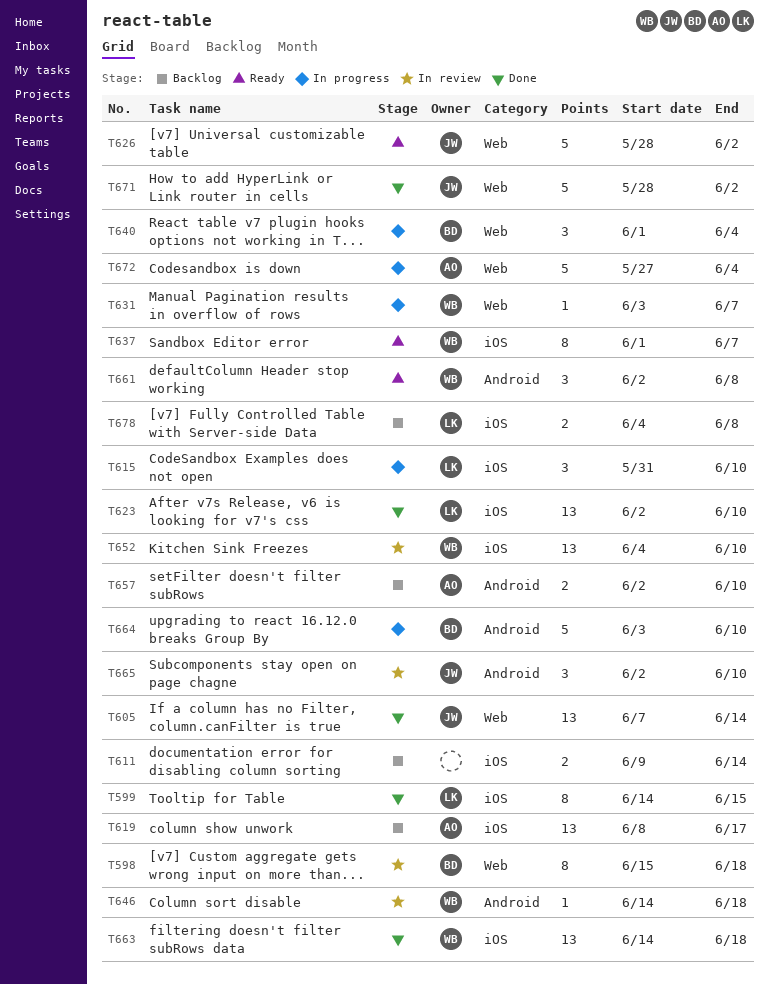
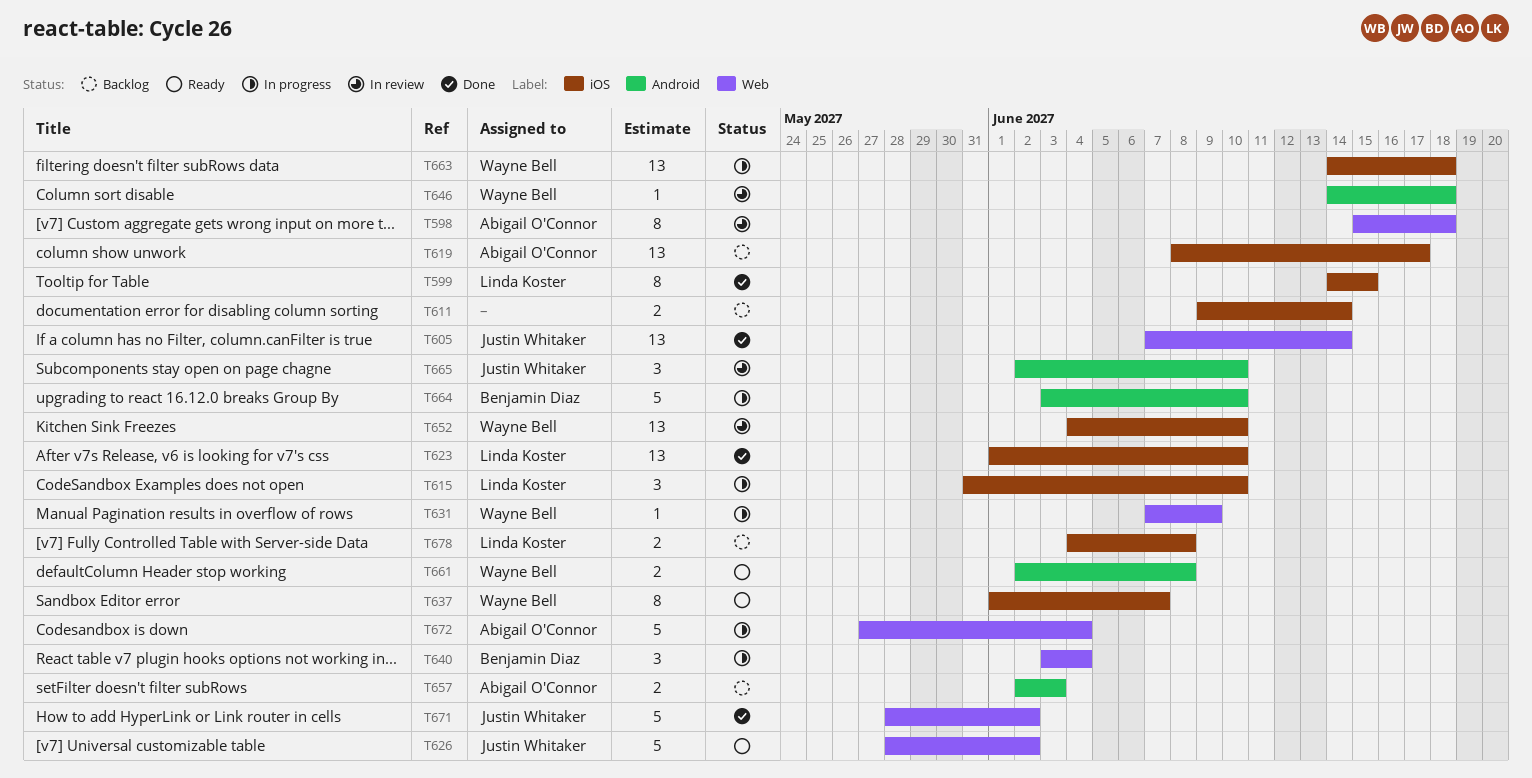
T598, owner: Benjamin Diaz -> Abigail O'Connor
T623, start: Jun 2 -> Jun 1
T631, start: Jun 3 -> Jun 7
T631, due: Jun 7 -> Jun 9
T640, start: Jun 1 -> Jun 3
T657, due: Jun 10 -> Jun 3
T661, estimate: 3 -> 2
T663, status: Done -> In progress

